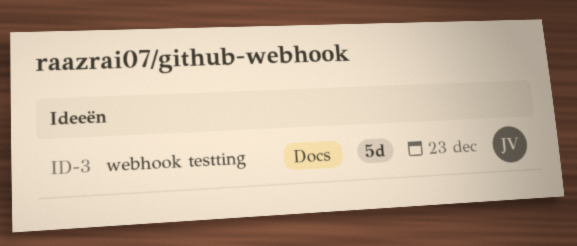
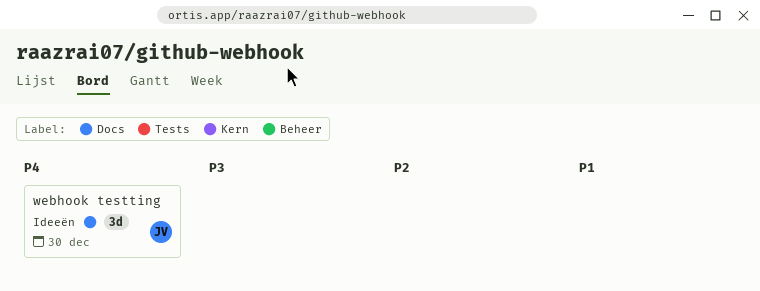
webhook testting, estimate: 5d -> 3d
webhook testting, due: Dec 23 -> Dec 30

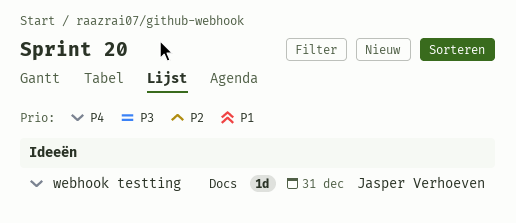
webhook testting, estimate: 3d -> 1d
webhook testting, due: Dec 30 -> Dec 31

